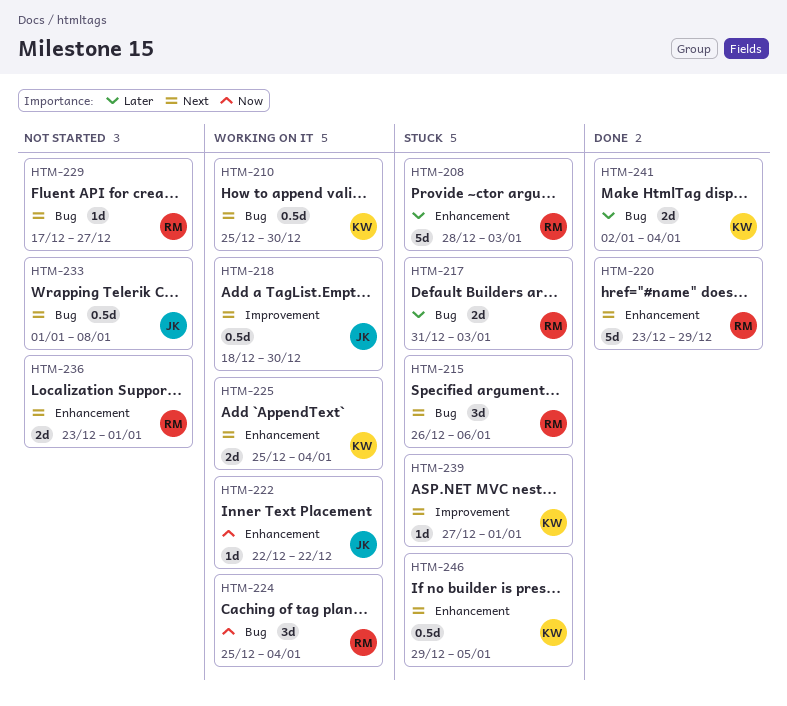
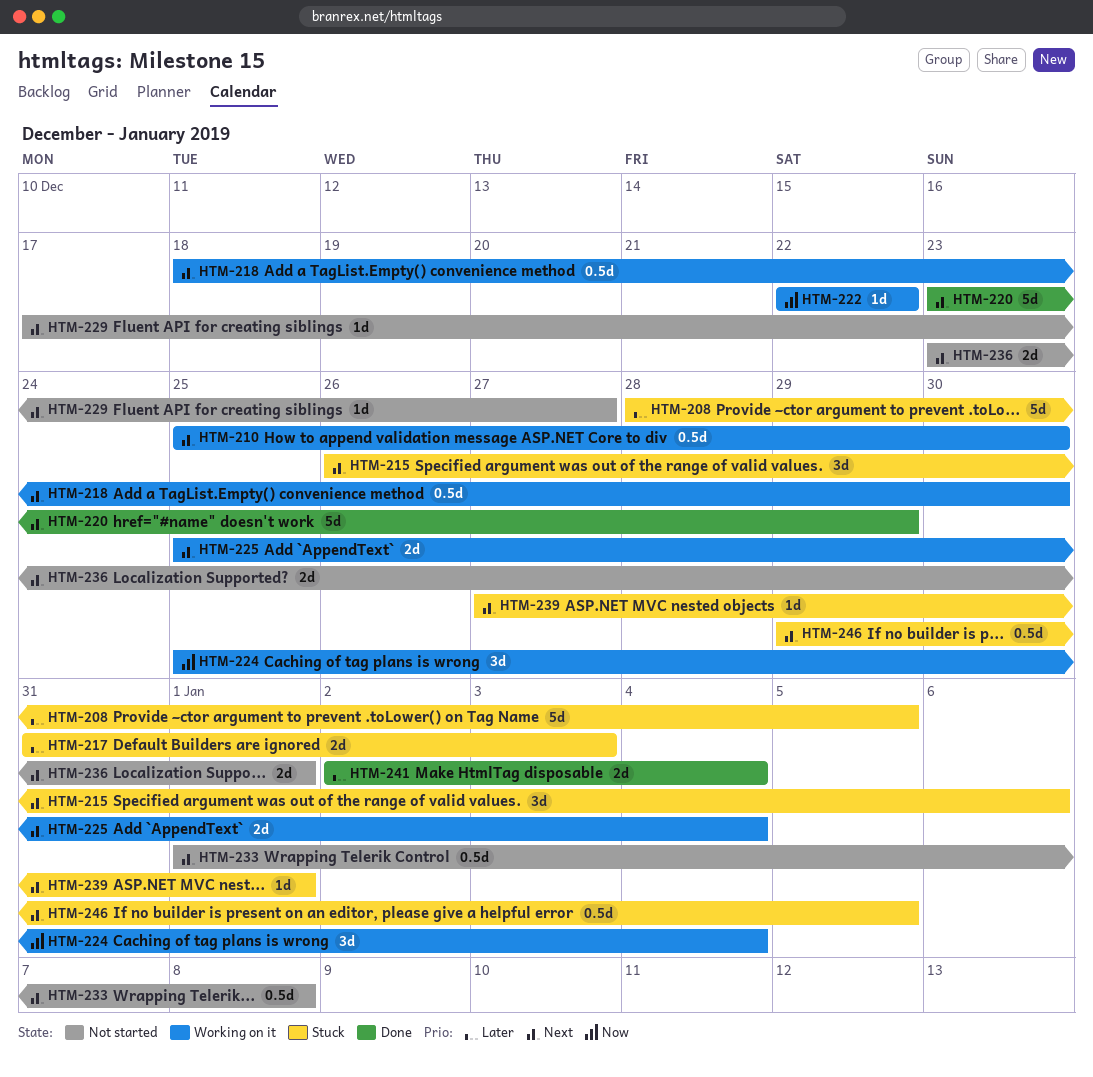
HTM-208, due: Jan 3 -> Jan 5

